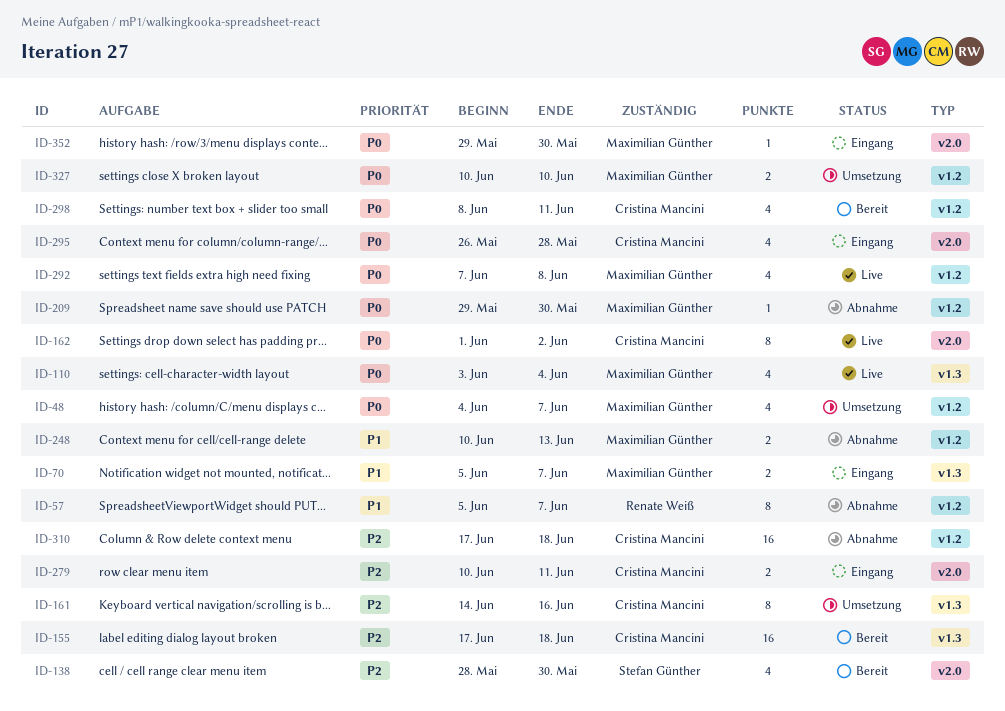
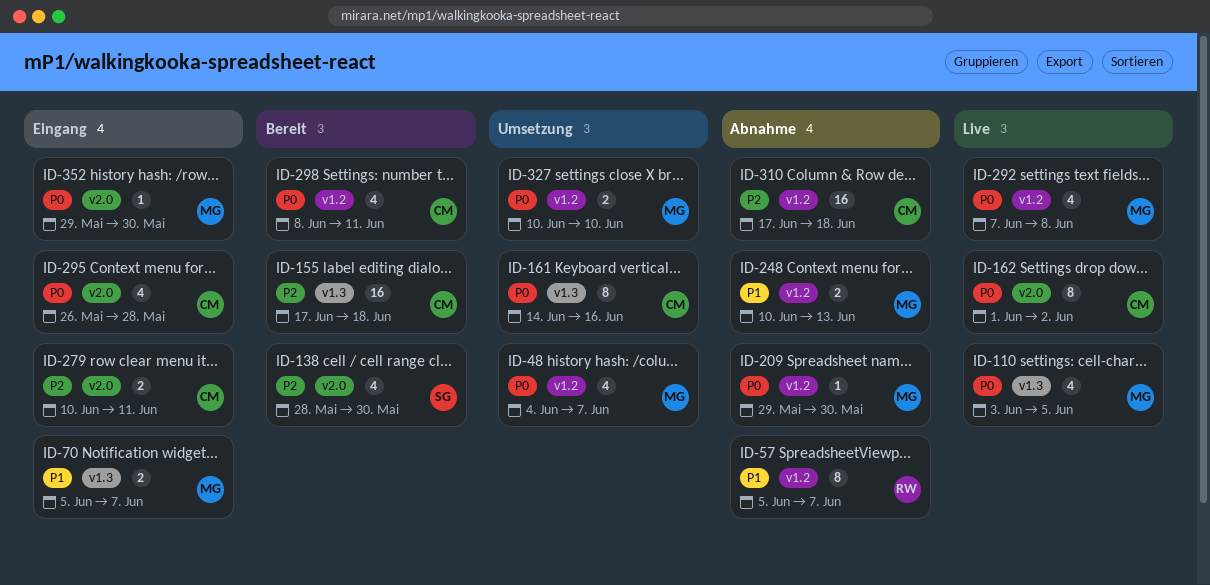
ID-110, due: Jun 4 -> Jun 5
ID-161, priority: P2 -> P0

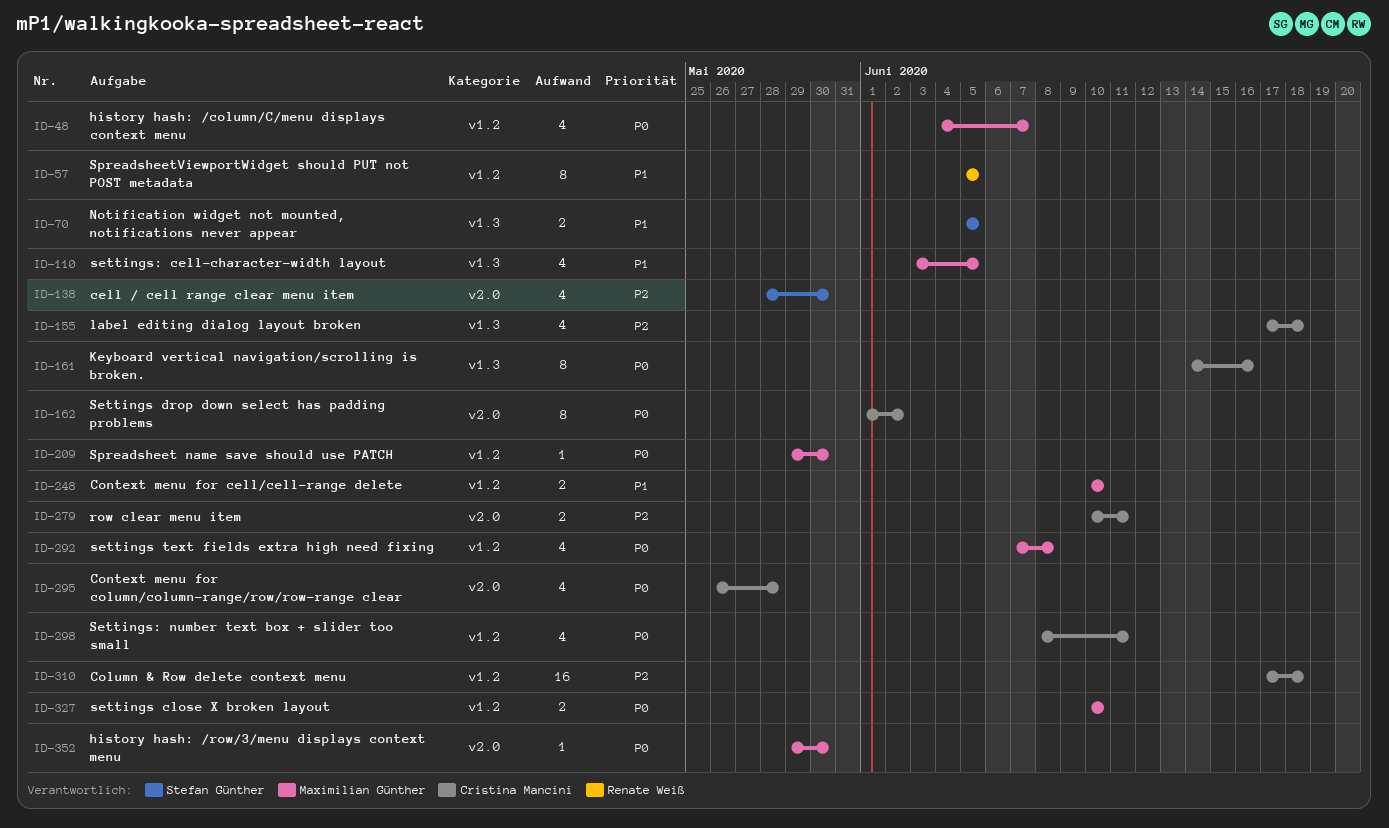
ID-57, due: Jun 7 -> Jun 5
ID-70, owner: Maximilian Günther -> Stefan Günther
ID-70, due: Jun 7 -> Jun 5
ID-110, priority: P0 -> P1
ID-155, estimate: 16 -> 4
ID-248, due: Jun 13 -> Jun 10

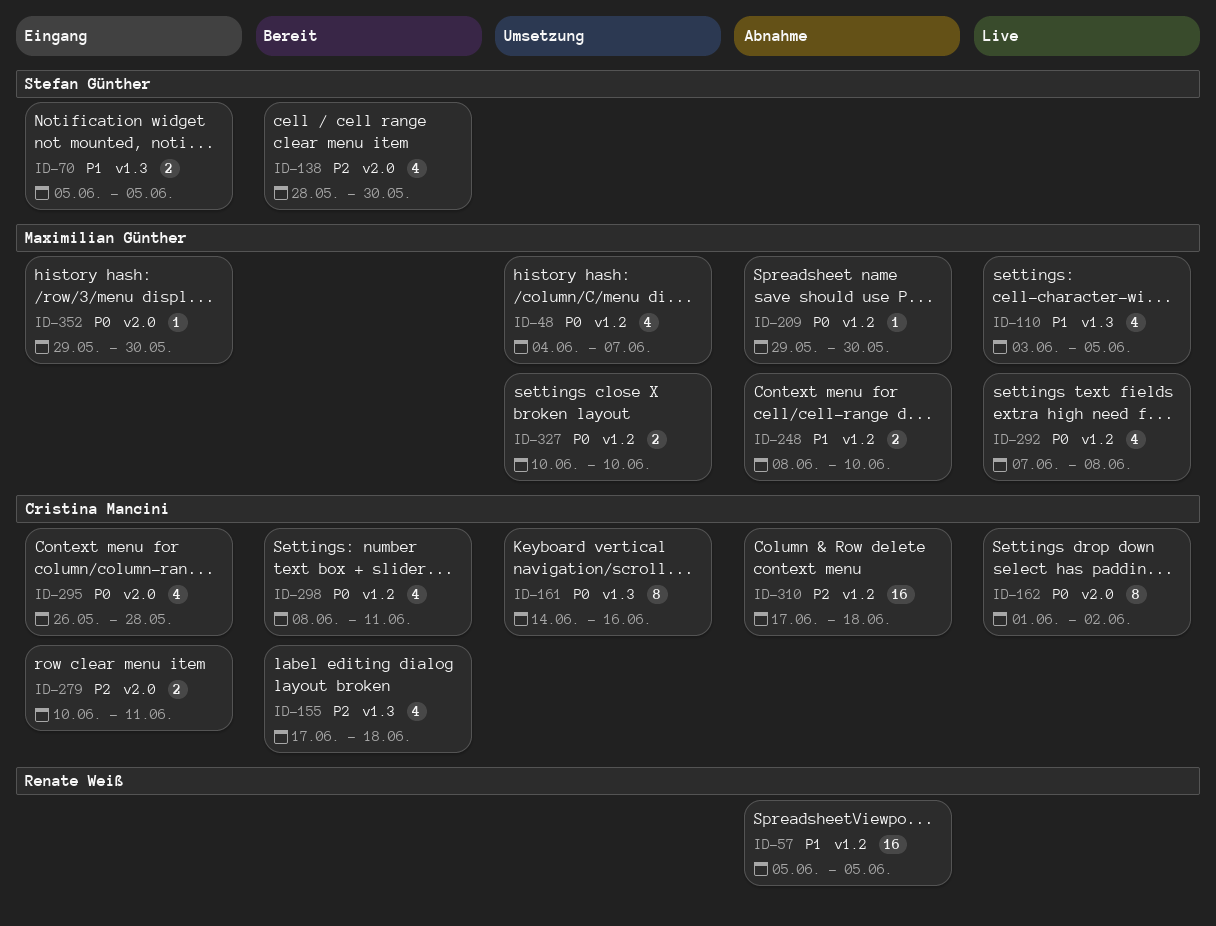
ID-57, estimate: 8 -> 16
ID-248, start: Jun 10 -> Jun 8

